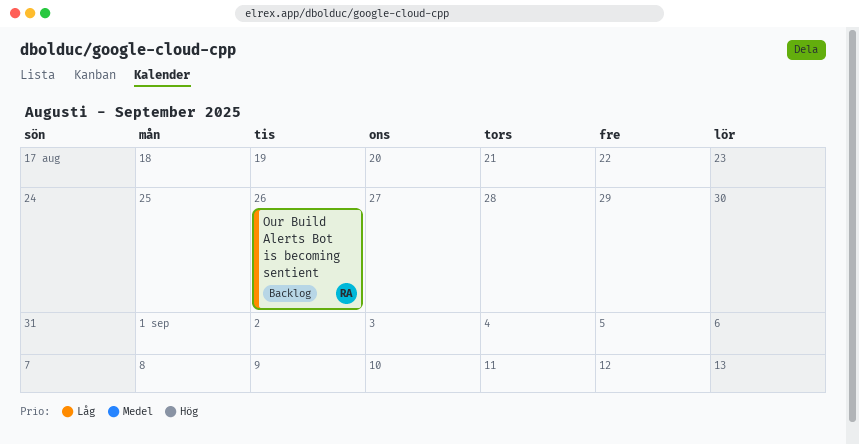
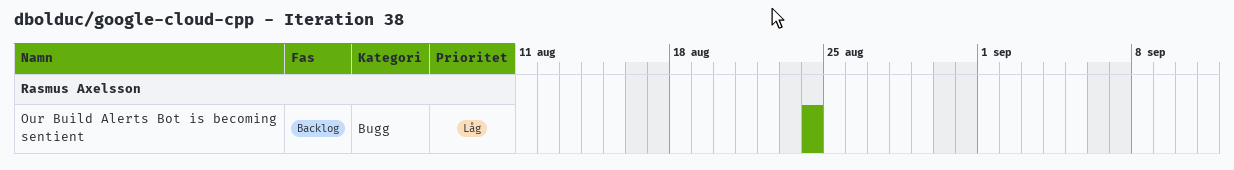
Our Build Alerts Bot is becoming sentient, due: Aug 26 -> Aug 24

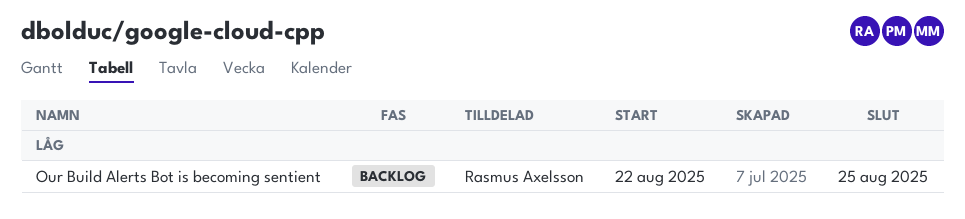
Our Build Alerts Bot is becoming sentient, start: Aug 24 -> Aug 22
Our Build Alerts Bot is becoming sentient, due: Aug 24 -> Aug 25

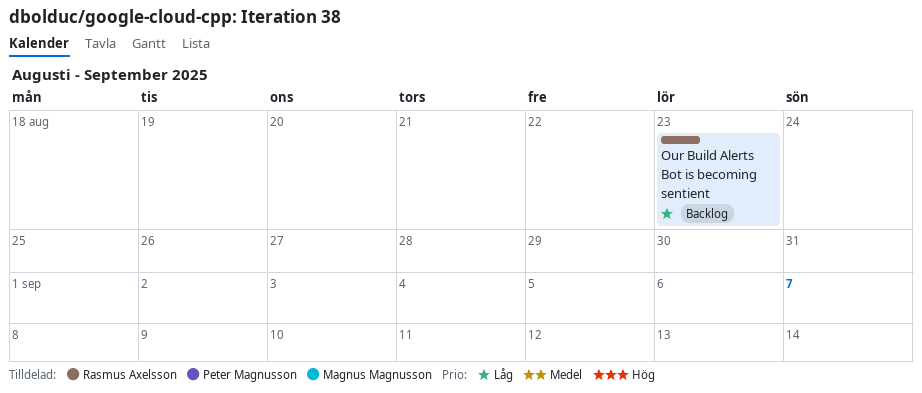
Our Build Alerts Bot is becoming sentient, due: Aug 25 -> Aug 23

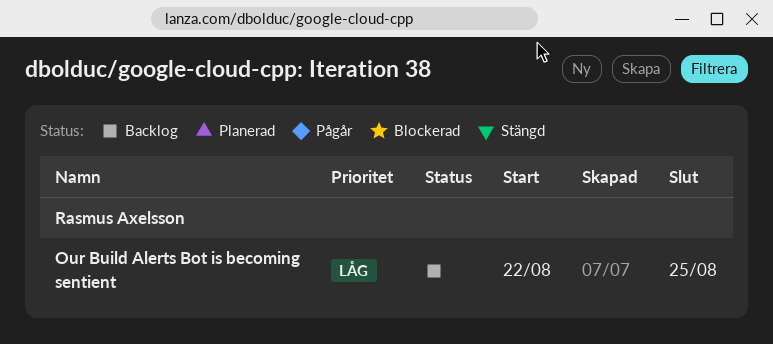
Our Build Alerts Bot is becoming sentient, due: Aug 23 -> Aug 25

